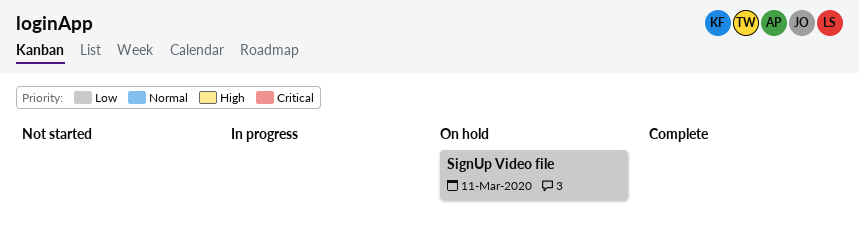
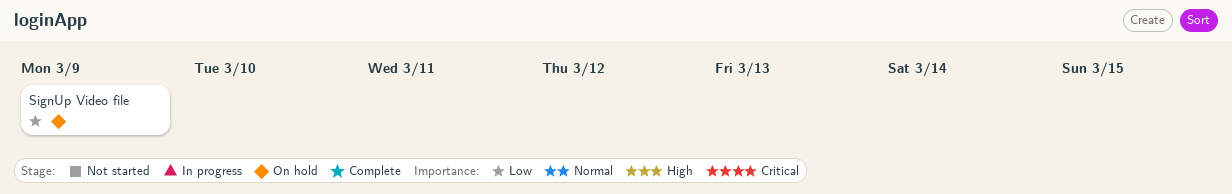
SignUp Video file, due: Mar 11 -> Mar 9

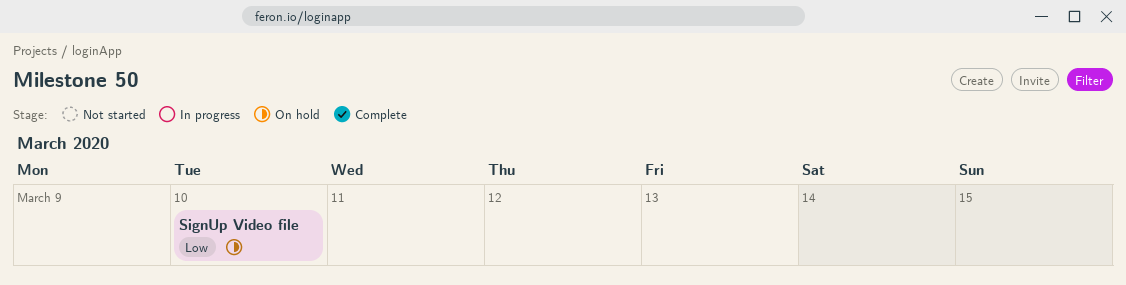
SignUp Video file, due: Mar 9 -> Mar 10

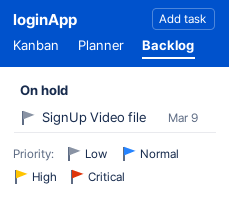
SignUp Video file, due: Mar 10 -> Mar 9

